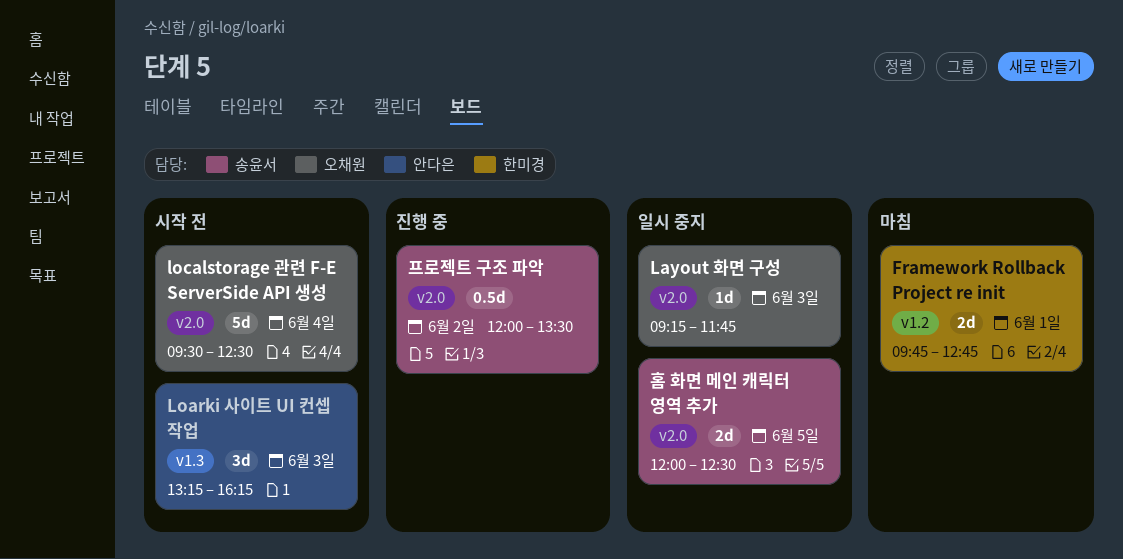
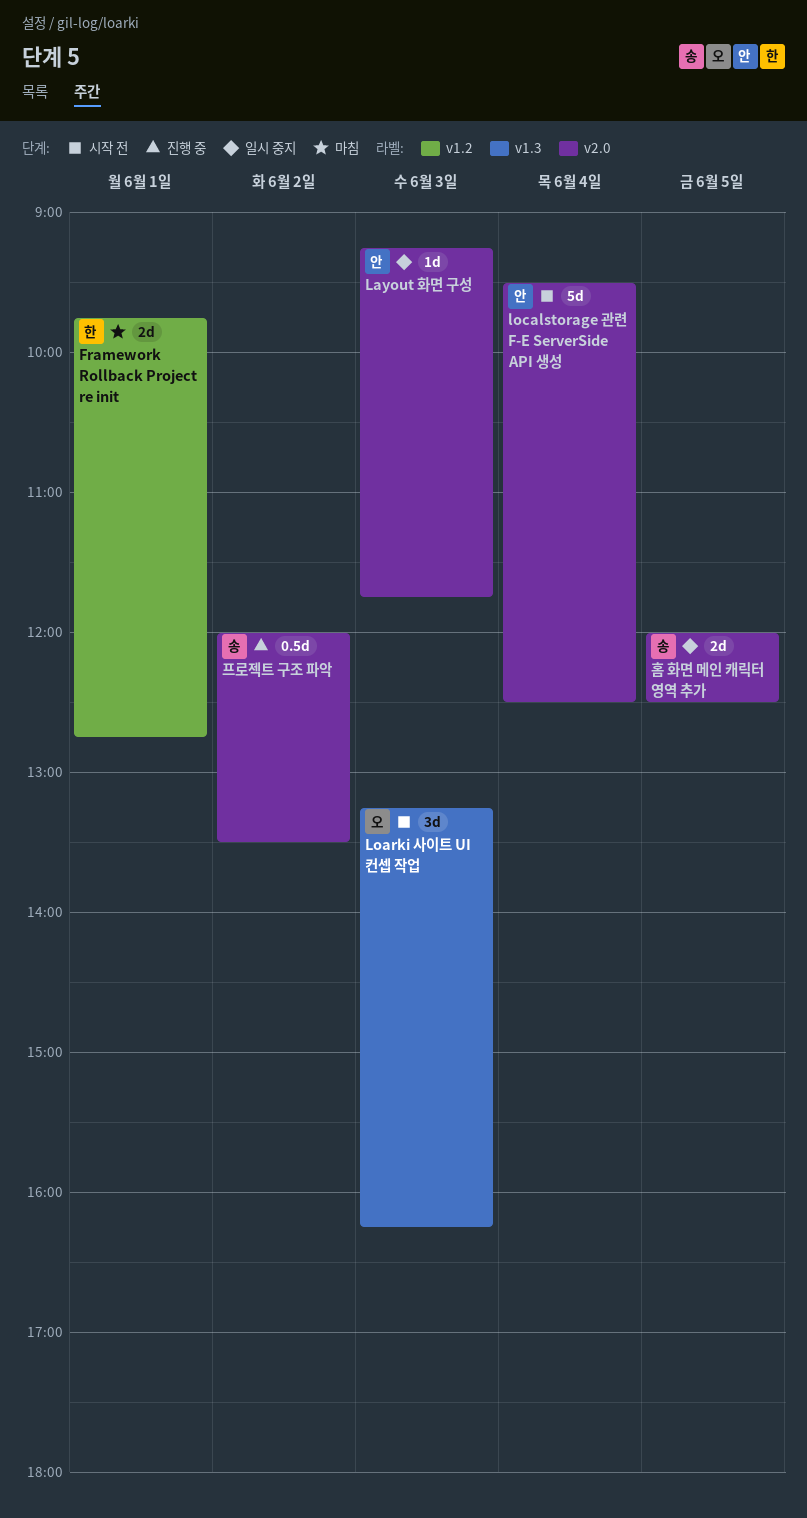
Layout 화면 구성, owner: 오채원 -> 안다은
Loarki 사이트 UI 컨셉 작업, owner: 안다은 -> 오채원
localstorage 관련 F-E ServerSide API 생성, owner: 오채원 -> 안다은

